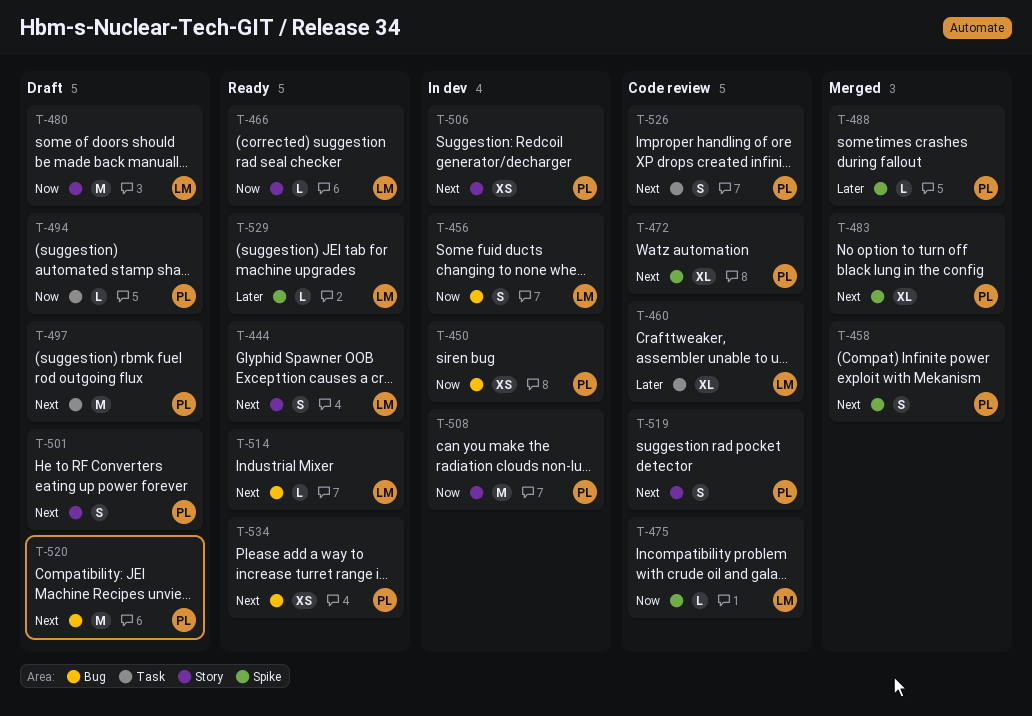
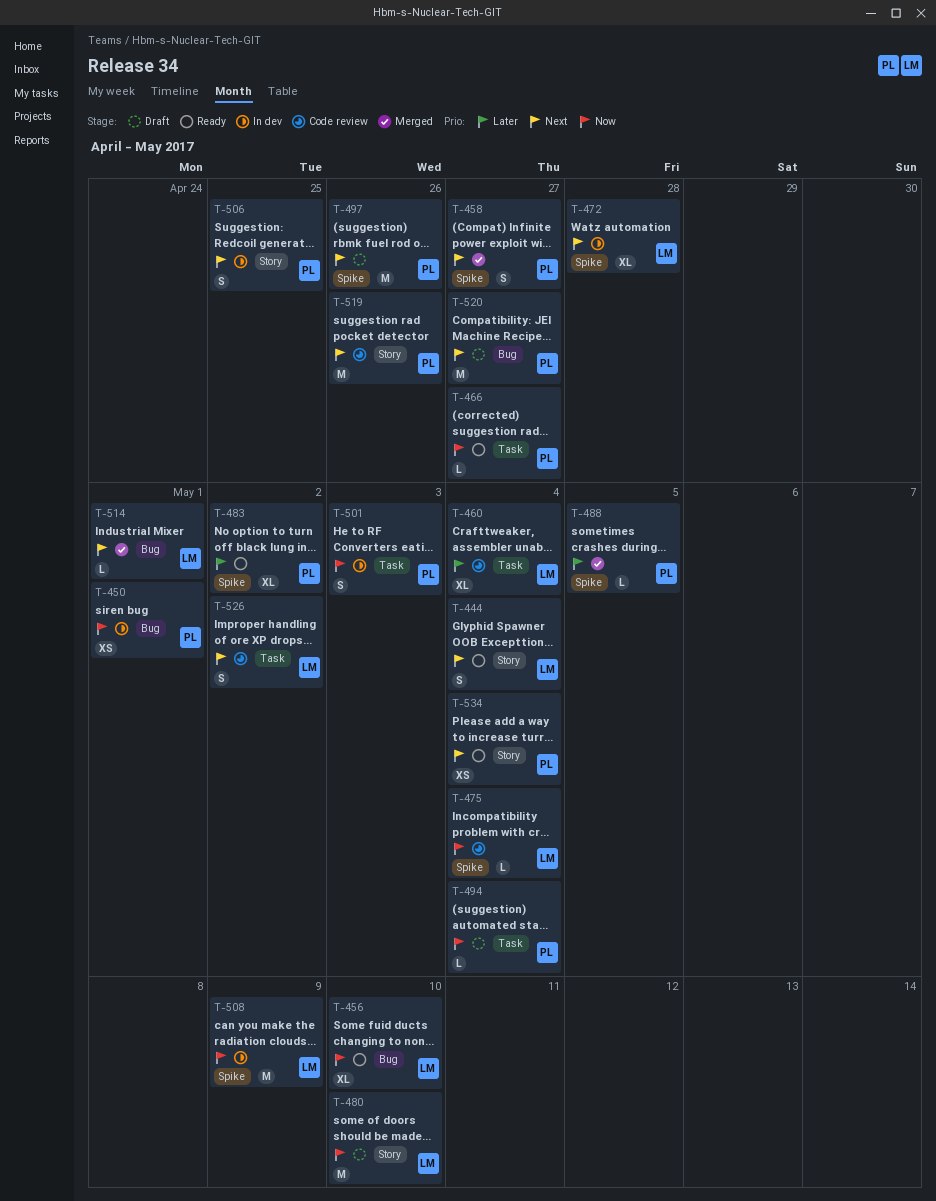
T-456, status: In dev -> Ready
T-456, estimate: S -> XL
T-466, owner: LM -> PL
T-466, label: Story -> Task
T-472, status: Code review -> In dev
T-472, owner: PL -> LM
T-483, status: Merged -> Ready
T-483, priority: Next -> Later
T-497, label: Task -> Spike
T-501, status: Draft -> In dev
T-501, priority: Next -> Now
T-501, label: Story -> Task
T-506, estimate: XS -> S
T-508, owner: PL -> LM
T-508, label: Story -> Spike
T-514, status: Ready -> Merged
T-519, estimate: S -> M
T-526, owner: PL -> LM
T-529: present -> none
T-534, label: Bug -> Story

